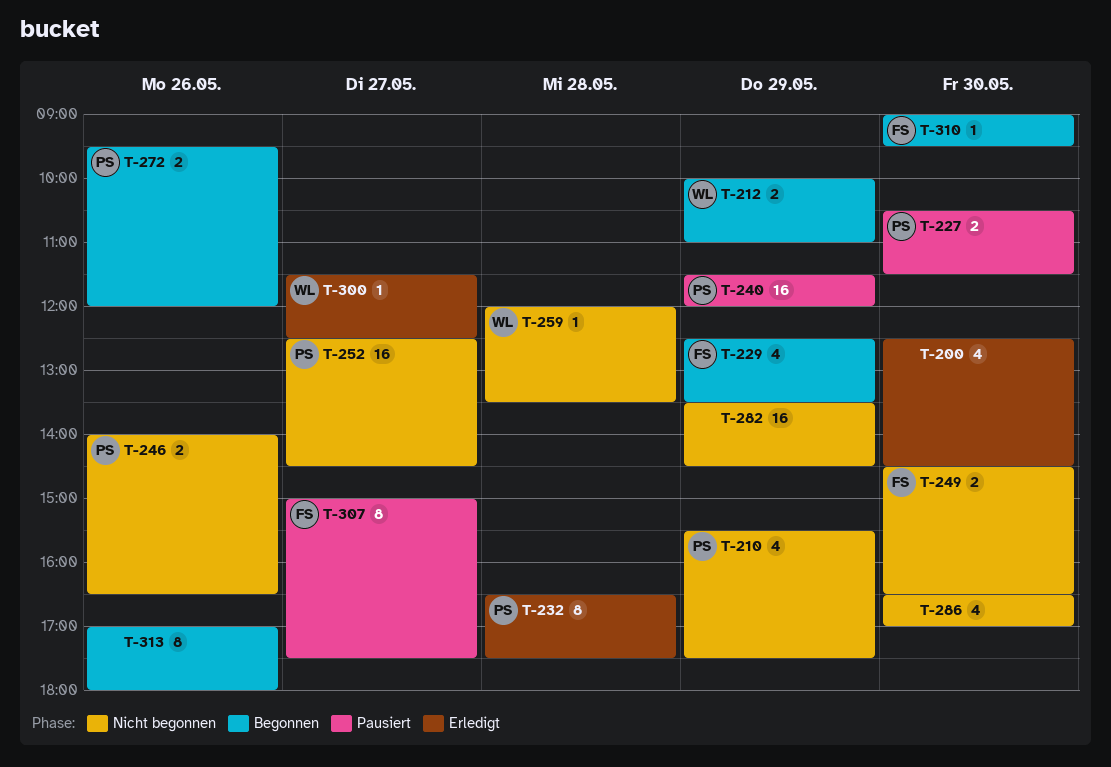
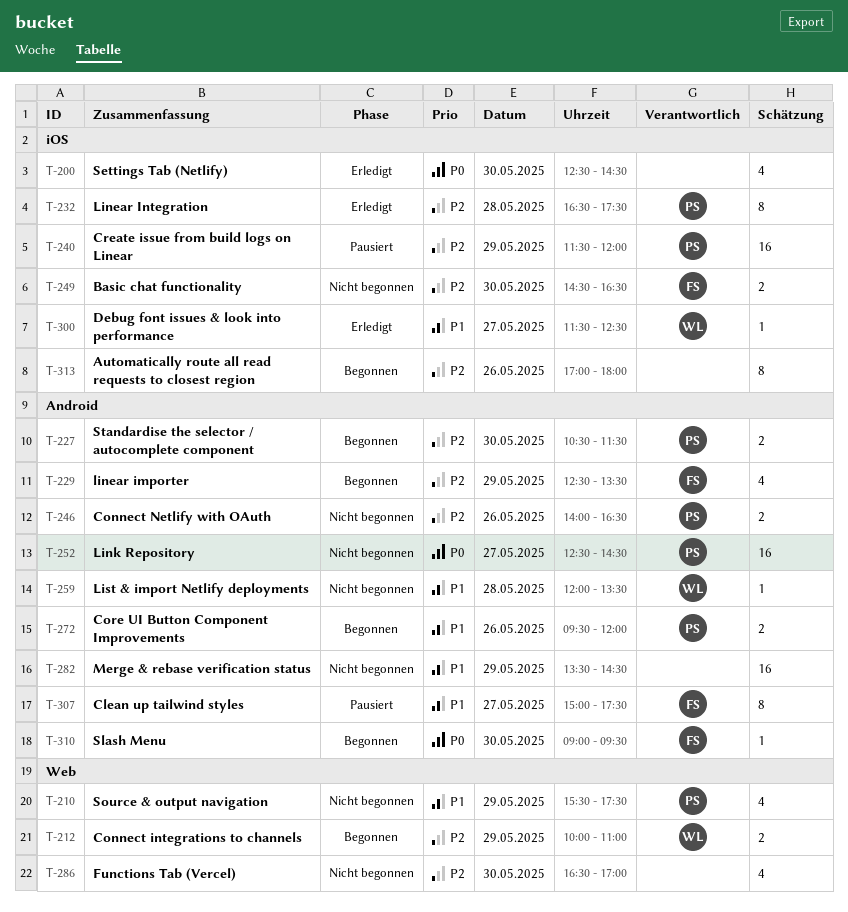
T-227, status: Pausiert -> Begonnen

